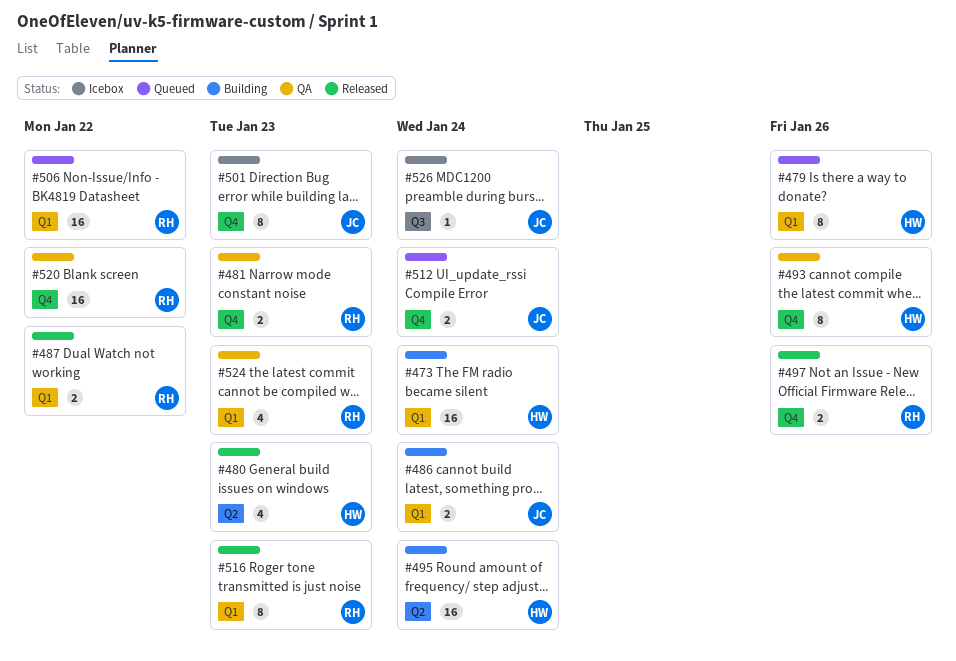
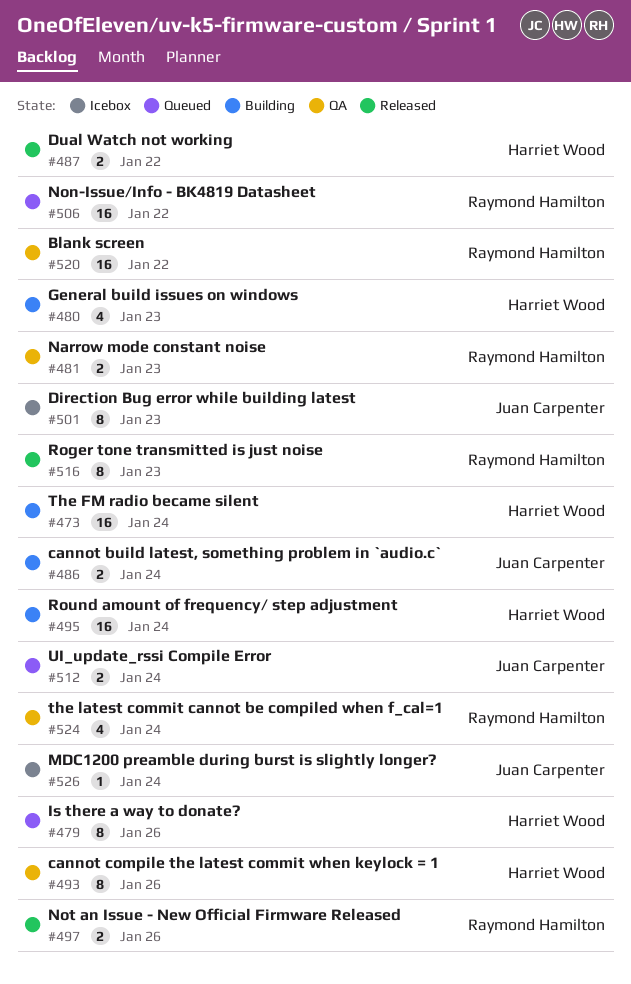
#480, status: Released -> Building
#487, owner: Raymond Hamilton -> Harriet Wood
#524, due: Jan 23 -> Jan 24

